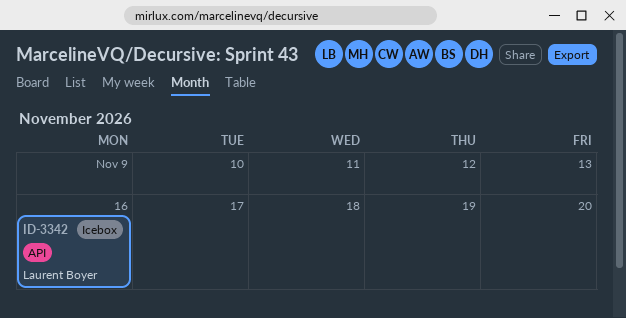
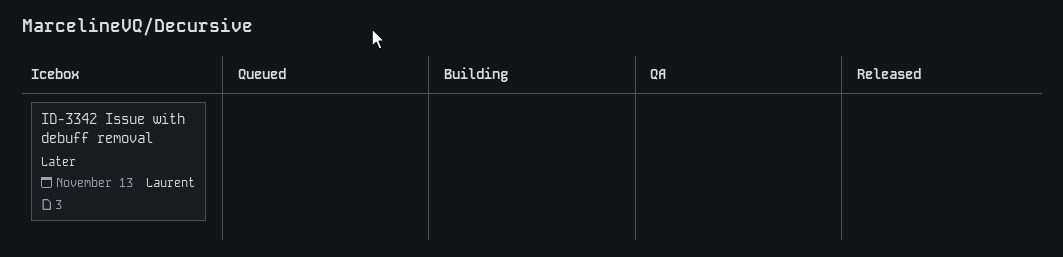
ID-3342, due: Nov 16 -> Nov 13

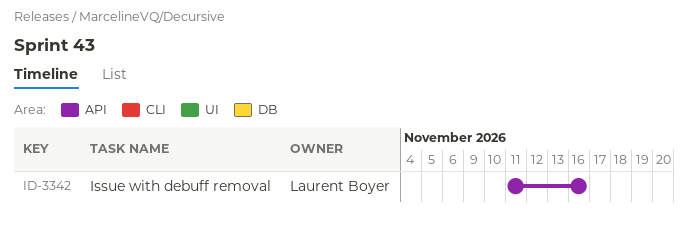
ID-3342, due: Nov 13 -> Nov 16

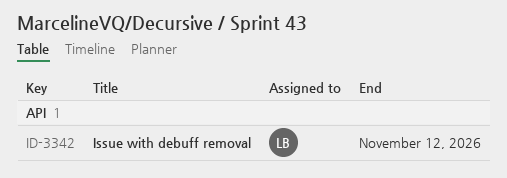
ID-3342, due: Nov 16 -> Nov 12

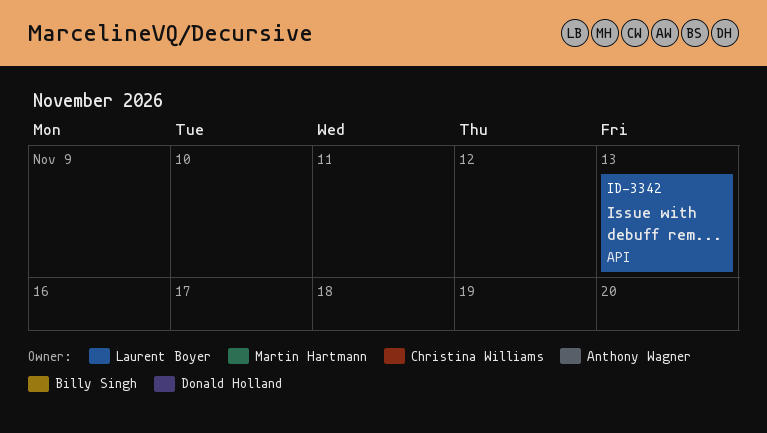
ID-3342, due: Nov 12 -> Nov 13

